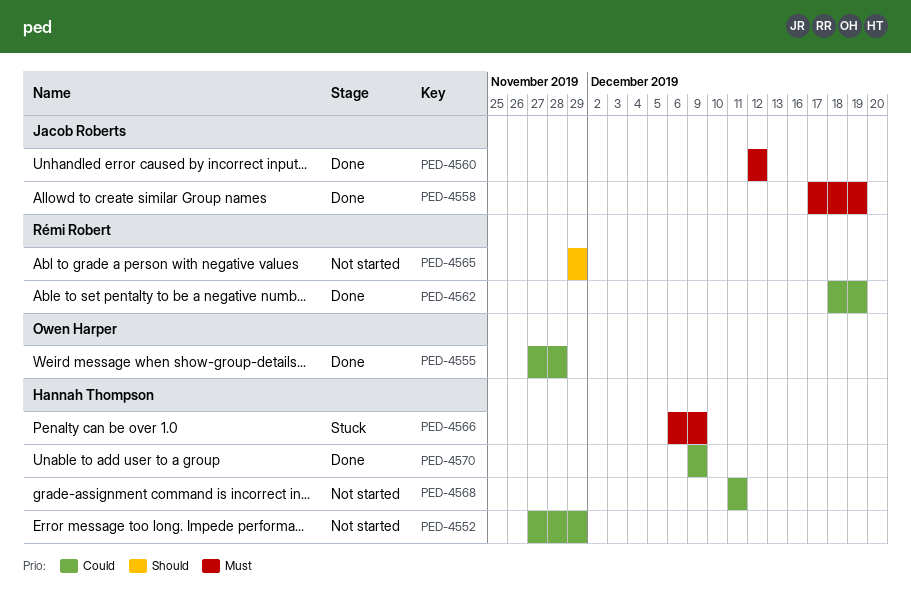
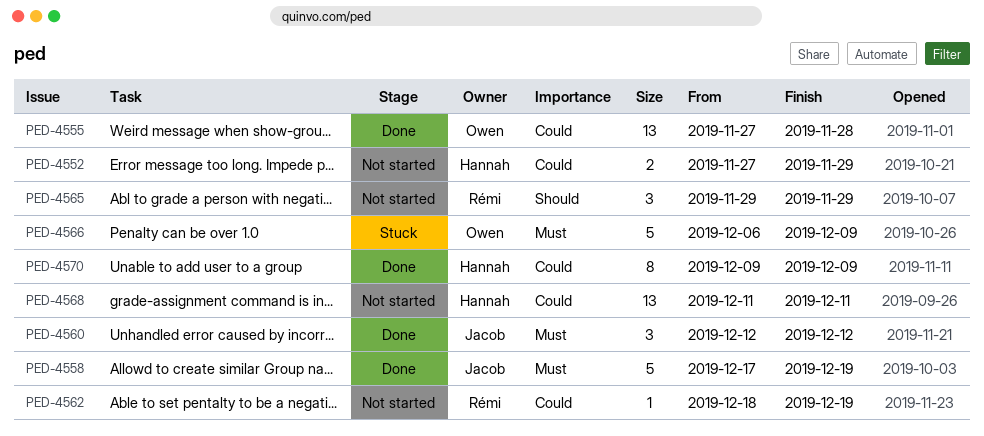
PED-4562, status: Done -> Not started
PED-4566, owner: Hannah Thompson -> Owen Harper

